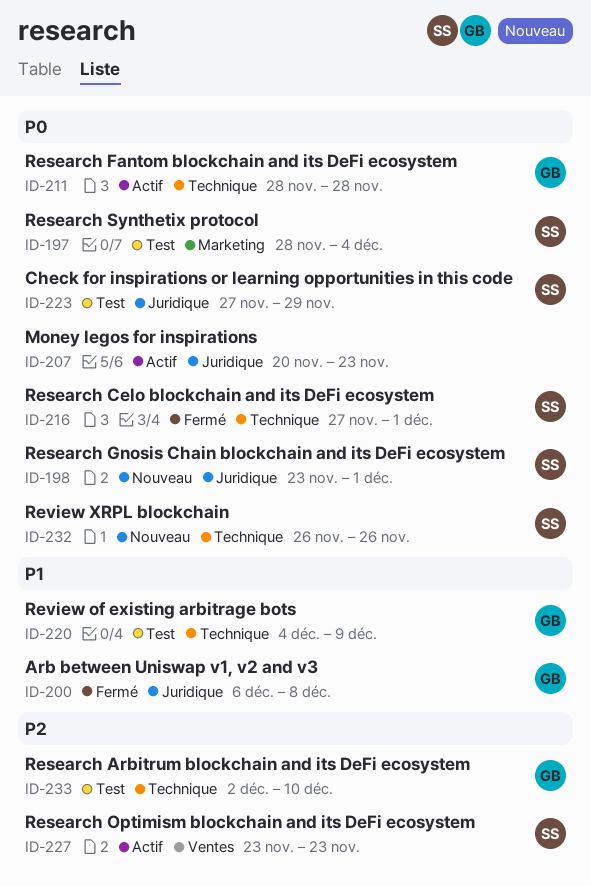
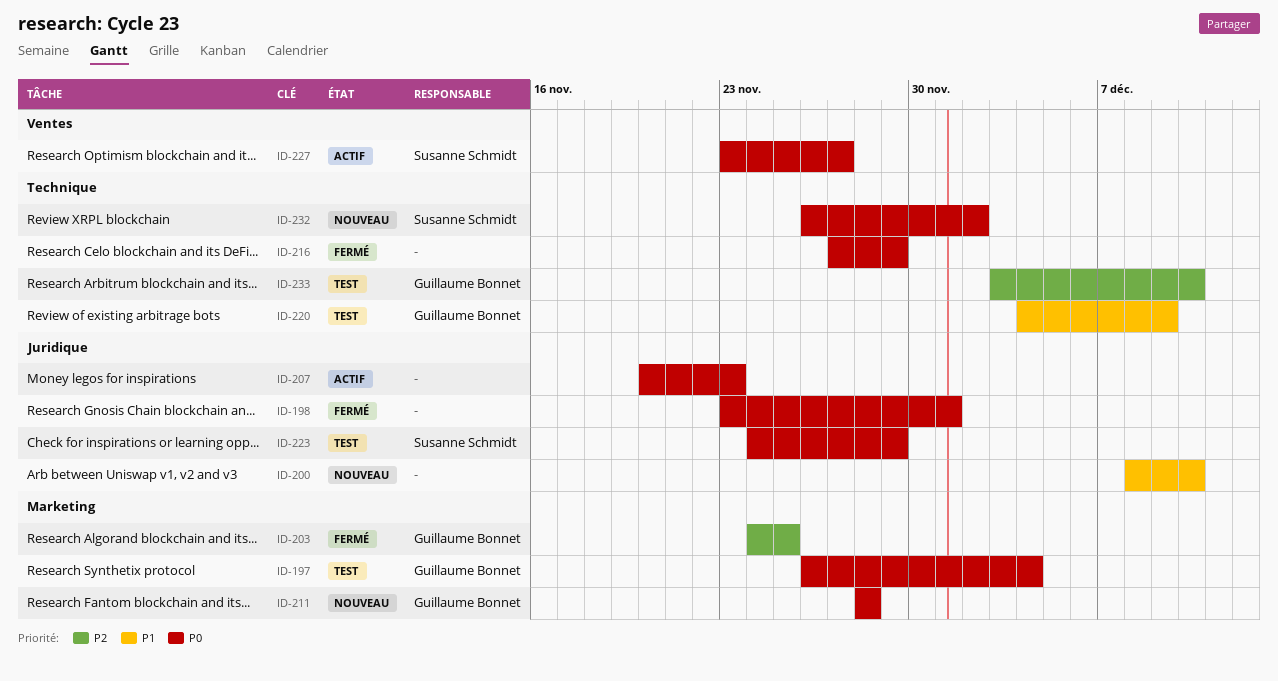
ID-197, owner: Susanne Schmidt -> Guillaume Bonnet
ID-197, start: Nov 28 -> Nov 26
ID-198, status: Nouveau -> Fermé
ID-198, owner: Susanne Schmidt -> none
ID-200, status: Fermé -> Nouveau
ID-200, owner: Guillaume Bonnet -> none
ID-200, start: Dec 6 -> Dec 8
ID-200, due: Dec 8 -> Dec 10
ID-203: none -> present
ID-211, status: Actif -> Nouveau
ID-211, label: Technique -> Marketing
ID-216, owner: Susanne Schmidt -> none
ID-216, due: Dec 1 -> Nov 29
ID-223, start: Nov 27 -> Nov 24
ID-227, priority: P2 -> P0
ID-227, due: Nov 23 -> Nov 27
ID-232, due: Nov 26 -> Dec 2
ID-233, start: Dec 2 -> Dec 3

